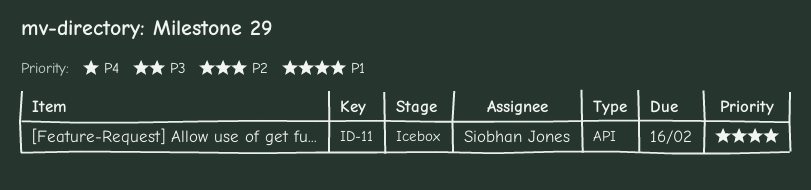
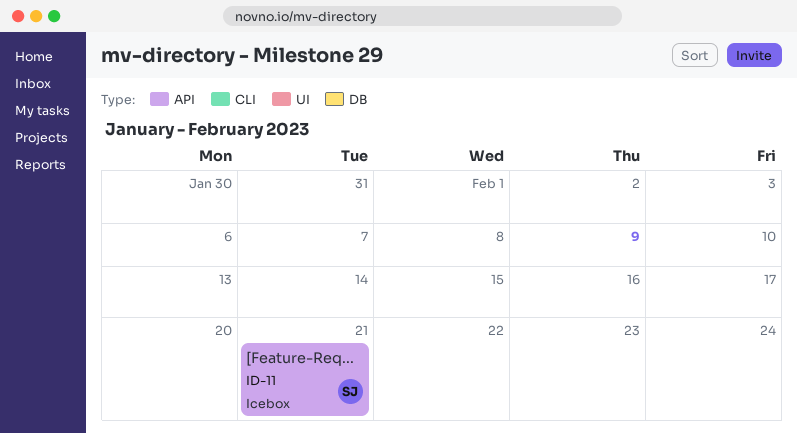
ID-11, due: Feb 16 -> Feb 21

